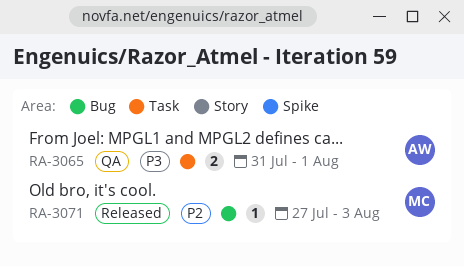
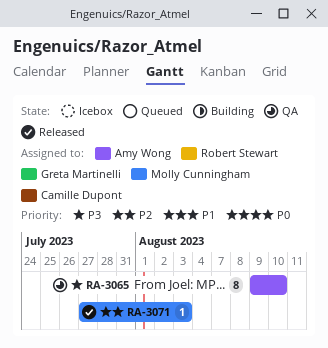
RA-3065, estimate: 2 -> 8
RA-3065, start: Jul 31 -> Aug 9
RA-3065, due: Aug 1 -> Aug 10

